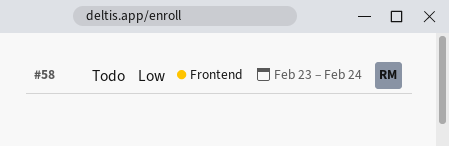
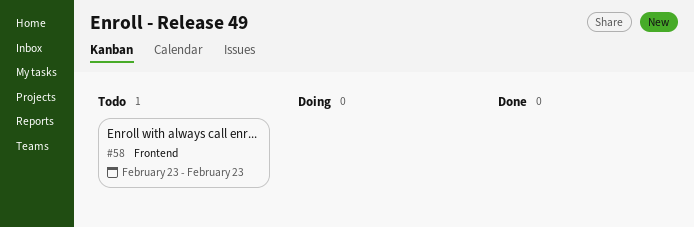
#58, due: Feb 24 -> Feb 23

